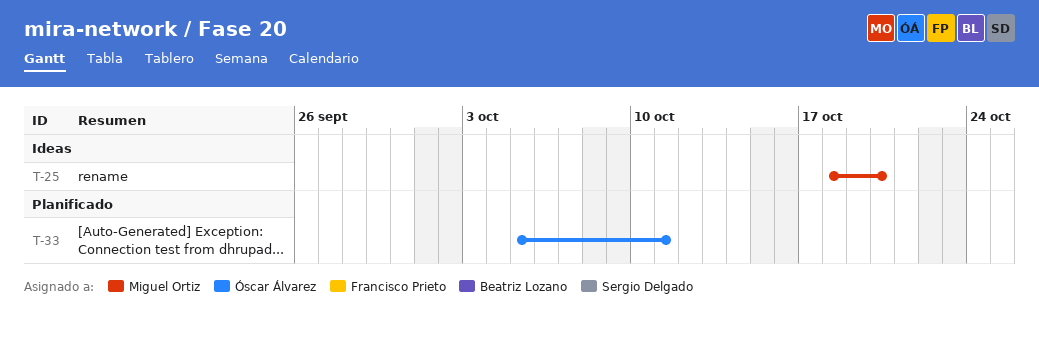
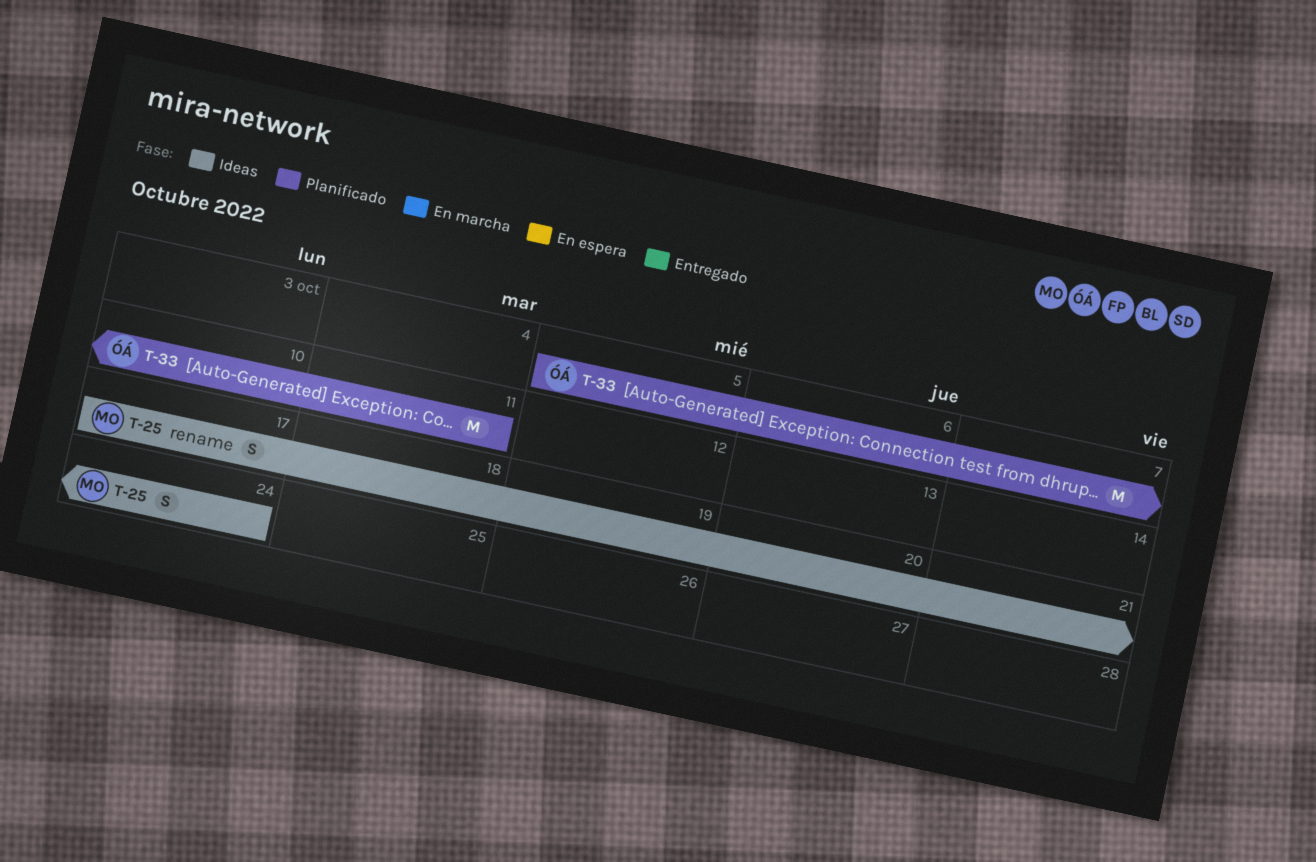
T-25, start: Oct 18 -> Oct 17
T-25, due: Oct 20 -> Oct 24

